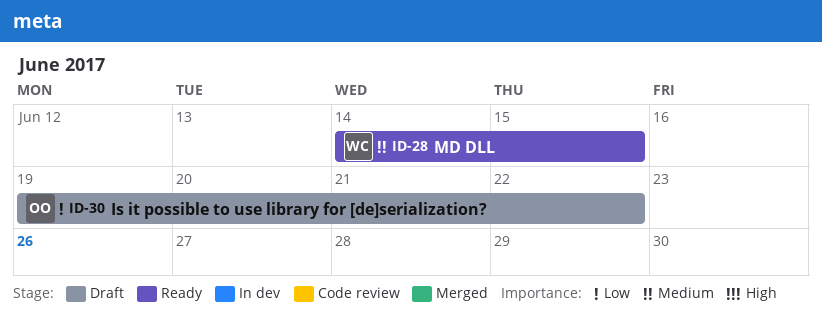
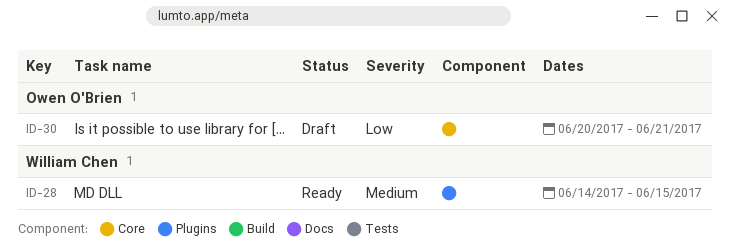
ID-30, start: Jun 19 -> Jun 20
ID-30, due: Jun 22 -> Jun 21

